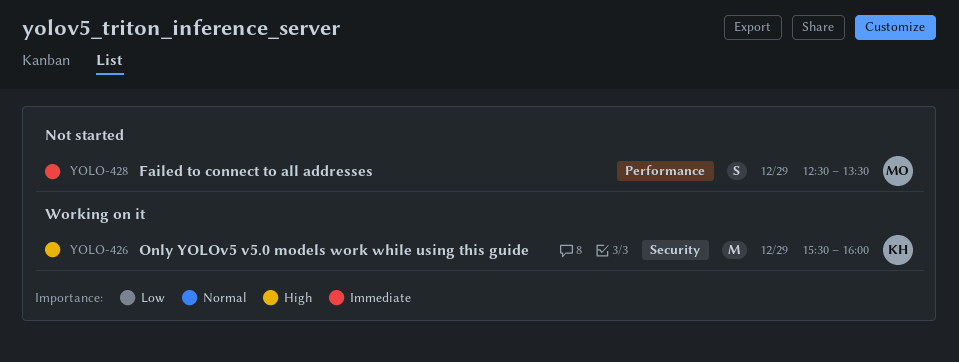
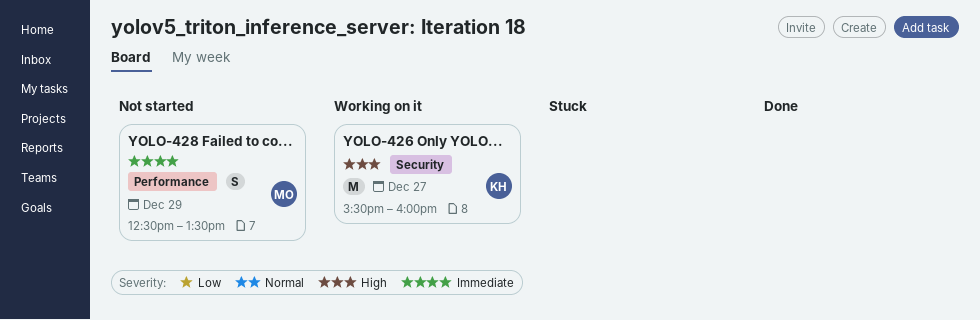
YOLO-426, day: Dec 29 -> Dec 27

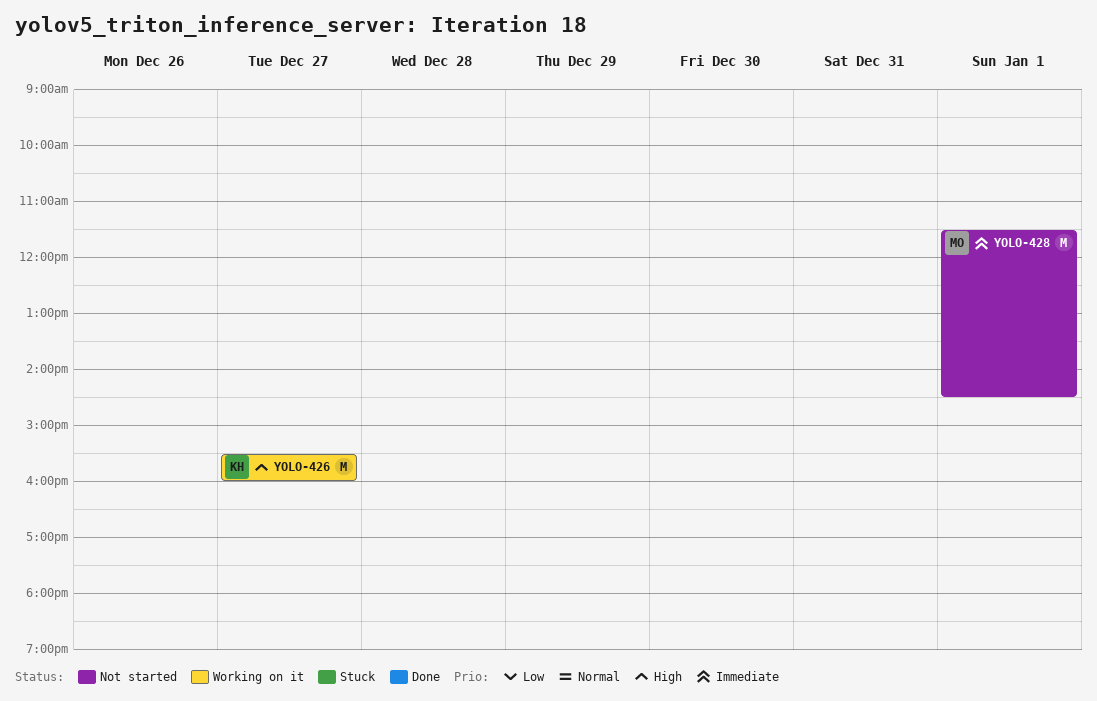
YOLO-428, estimate: S -> M
YOLO-428, day: Dec 29 -> Jan 1
YOLO-428, begins: 12:30 -> 11:30
YOLO-428, ends: 13:30 -> 14:30

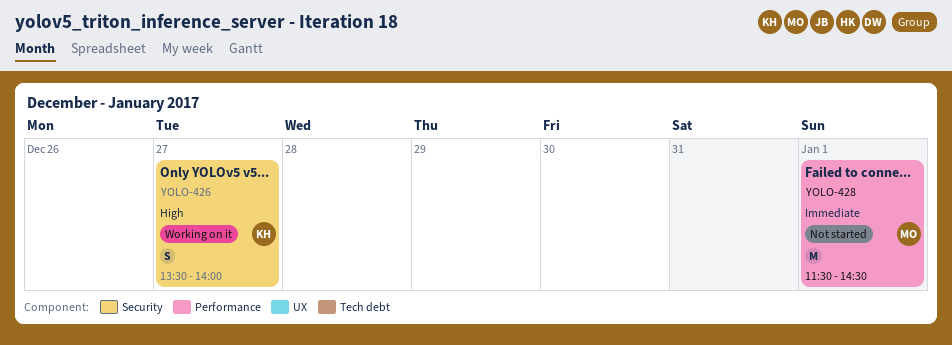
YOLO-426, estimate: M -> S
YOLO-426, begins: 15:30 -> 13:30
YOLO-426, ends: 16:00 -> 14:00

